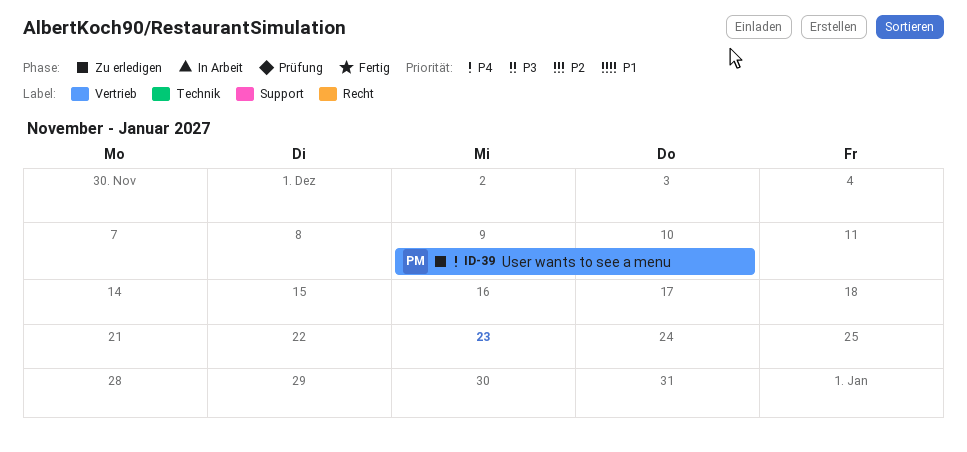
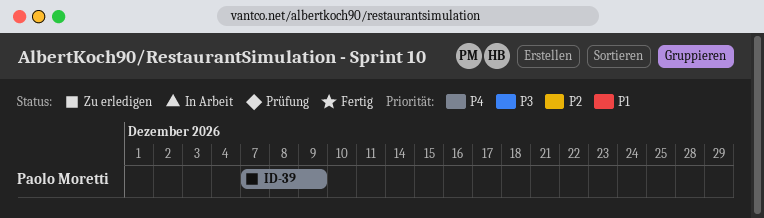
ID-39, start: Dec 9 -> Dec 7
ID-39, due: Dec 10 -> Dec 9

